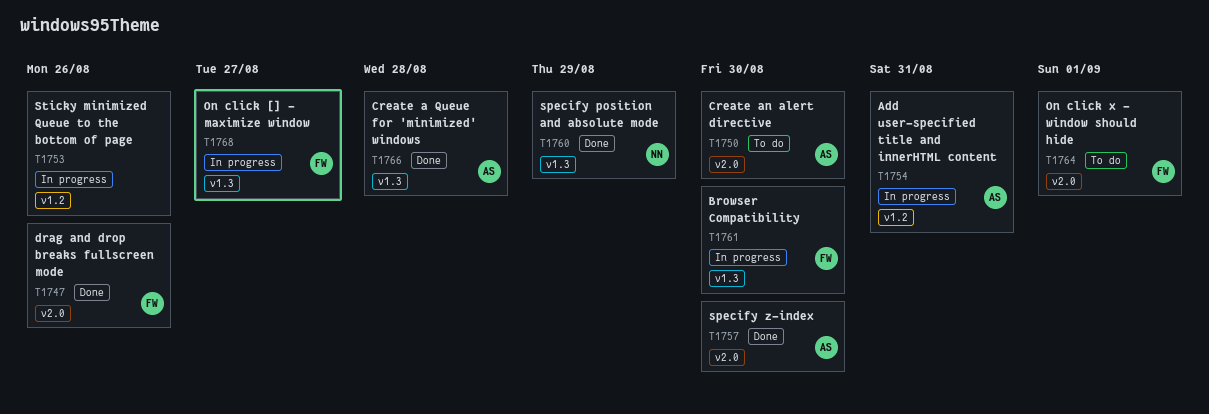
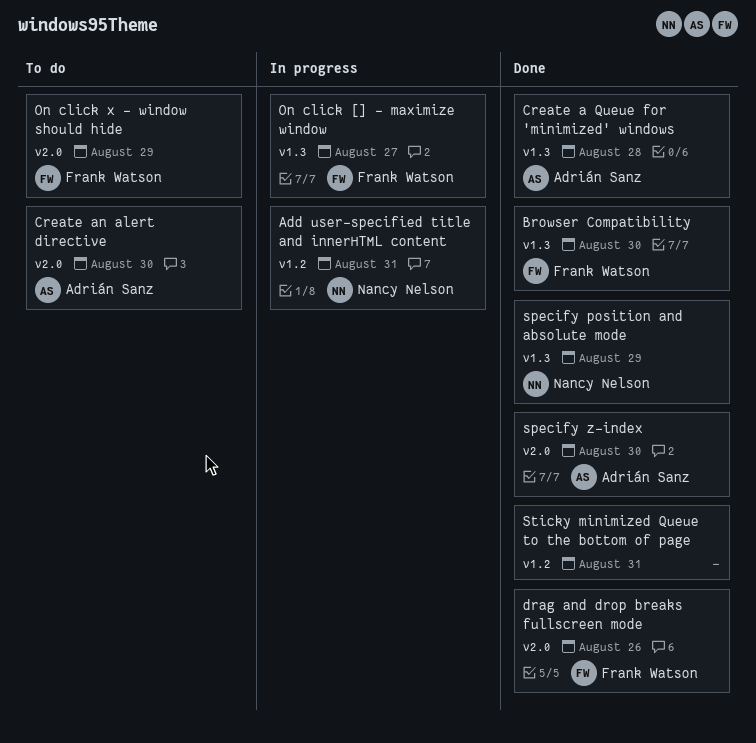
Add user-specified title and innerHTML content, owner: Adrián Sanz -> Nancy Nelson
Browser Compatibility, status: In progress -> Done
On click x - window should hide, due: Sep 1 -> Aug 29
Sticky minimized Queue to the bottom of page, status: In progress -> Done
Sticky minimized Queue to the bottom of page, due: Aug 26 -> Aug 31

